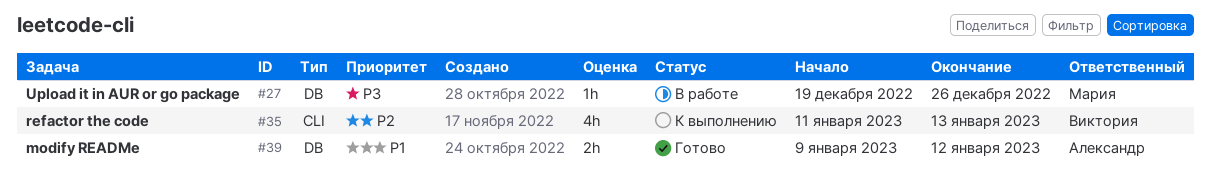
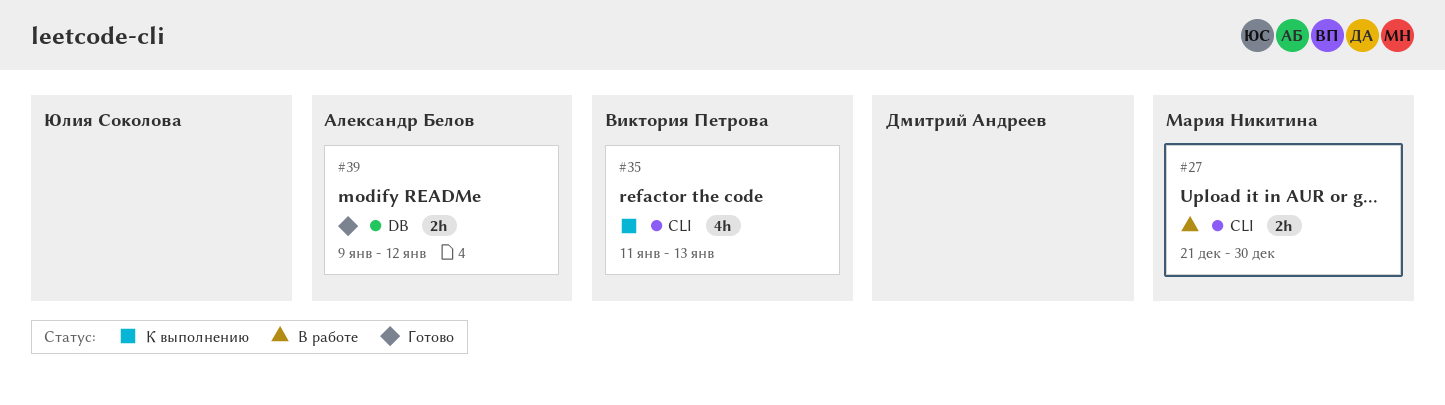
#27, label: DB -> CLI
#27, estimate: 1h -> 2h
#27, start: Dec 19 -> Dec 21
#27, due: Dec 26 -> Dec 30

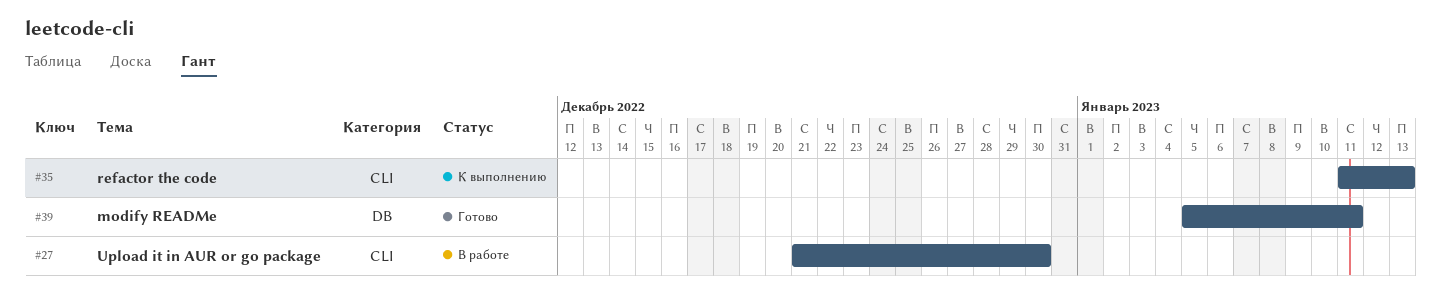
#39, start: Jan 9 -> Jan 5
#39, due: Jan 12 -> Jan 11

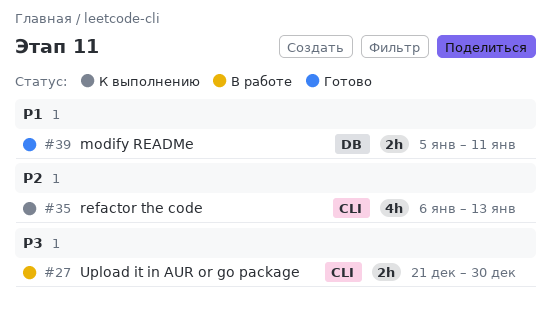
#35, start: Jan 11 -> Jan 6

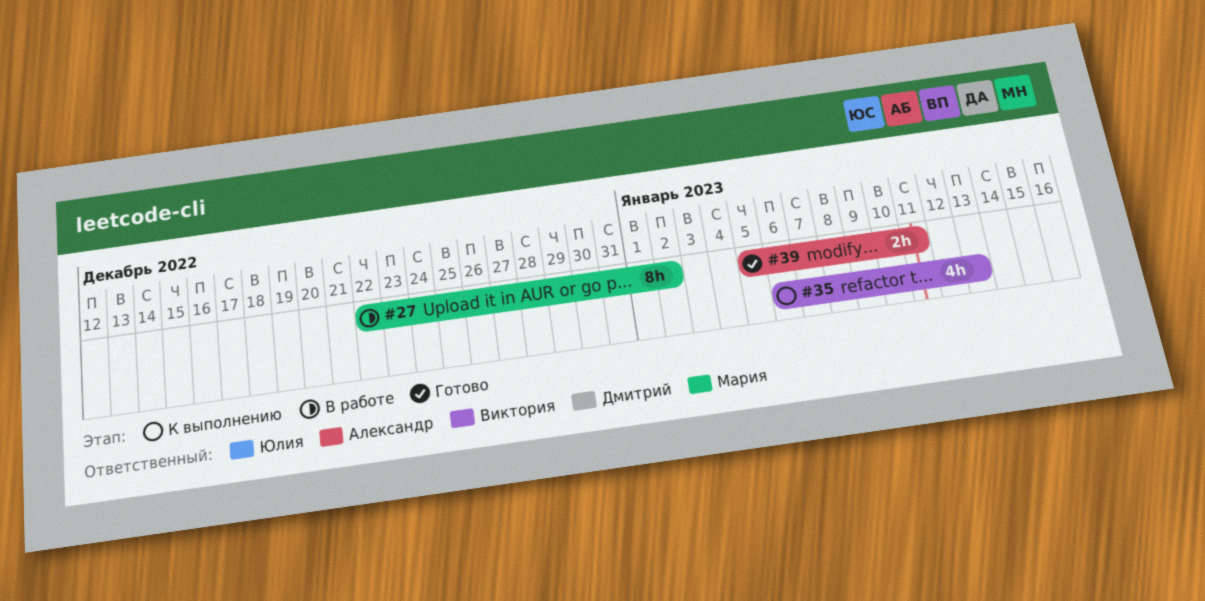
#27, estimate: 2h -> 8h
#27, start: Dec 21 -> Dec 22
#27, due: Dec 30 -> Jan 2

